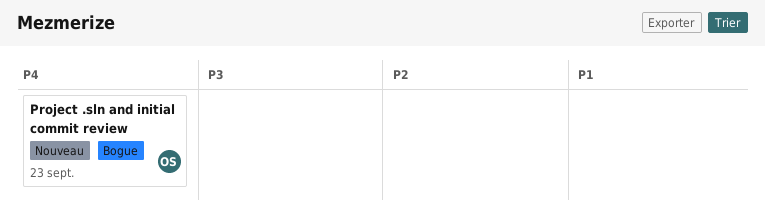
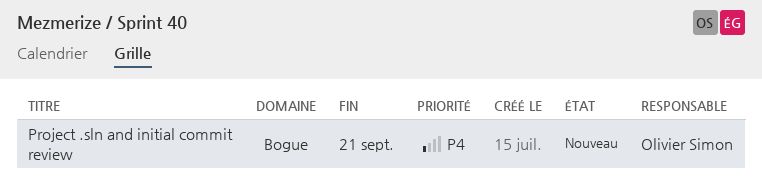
Project .sln and initial commit review, due: Sep 23 -> Sep 21

